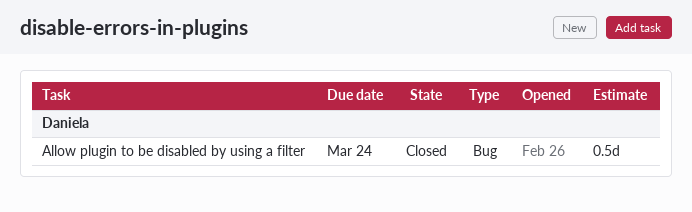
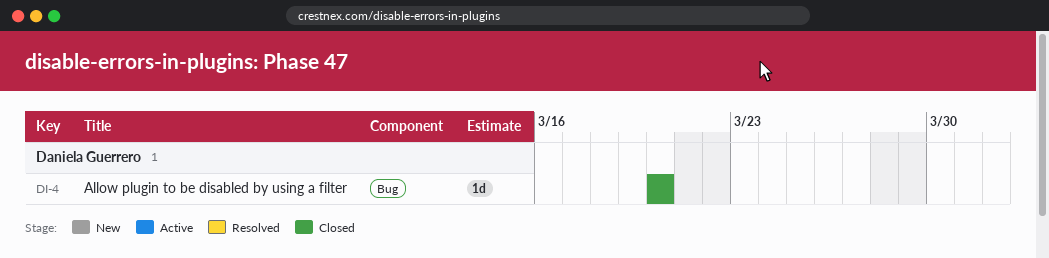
Allow plugin to be disabled by using a filter, estimate: 0.5d -> 1d
Allow plugin to be disabled by using a filter, due: Mar 24 -> Mar 20

